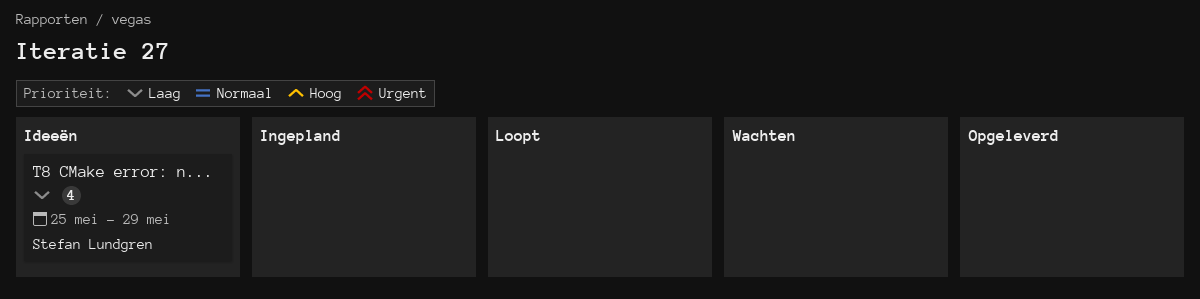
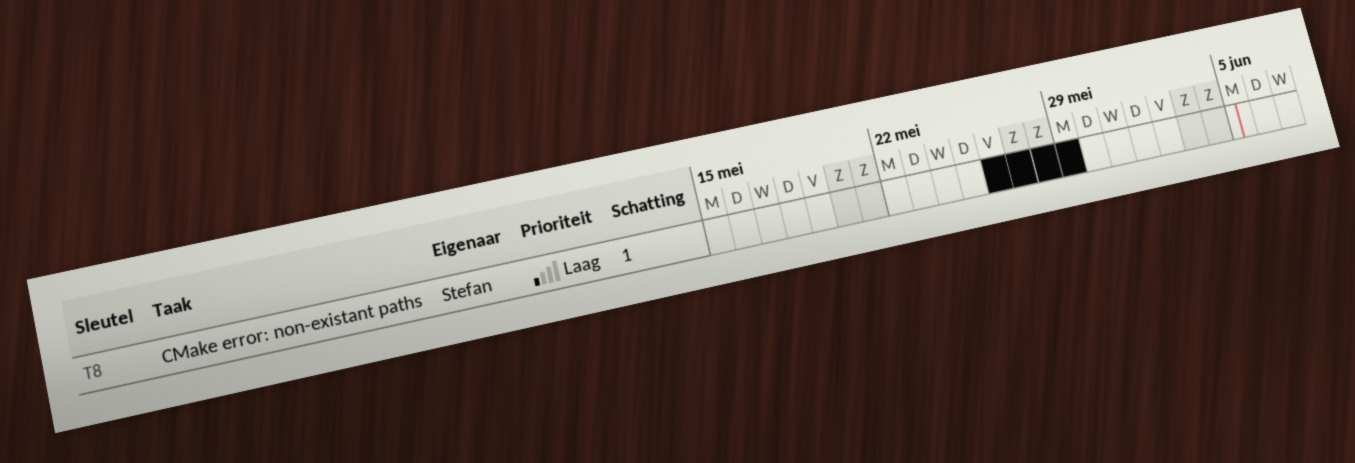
T8, estimate: 4 -> 1
T8, start: May 25 -> May 26

